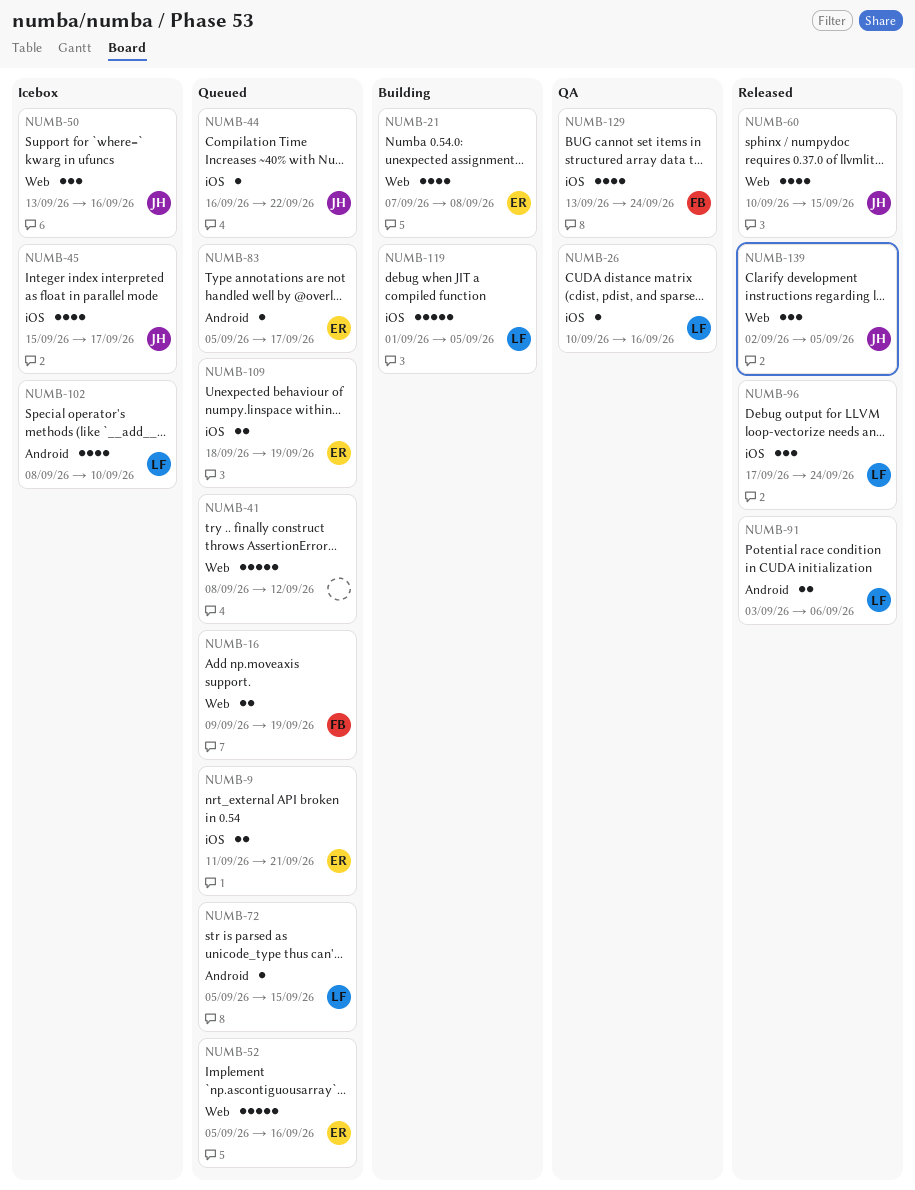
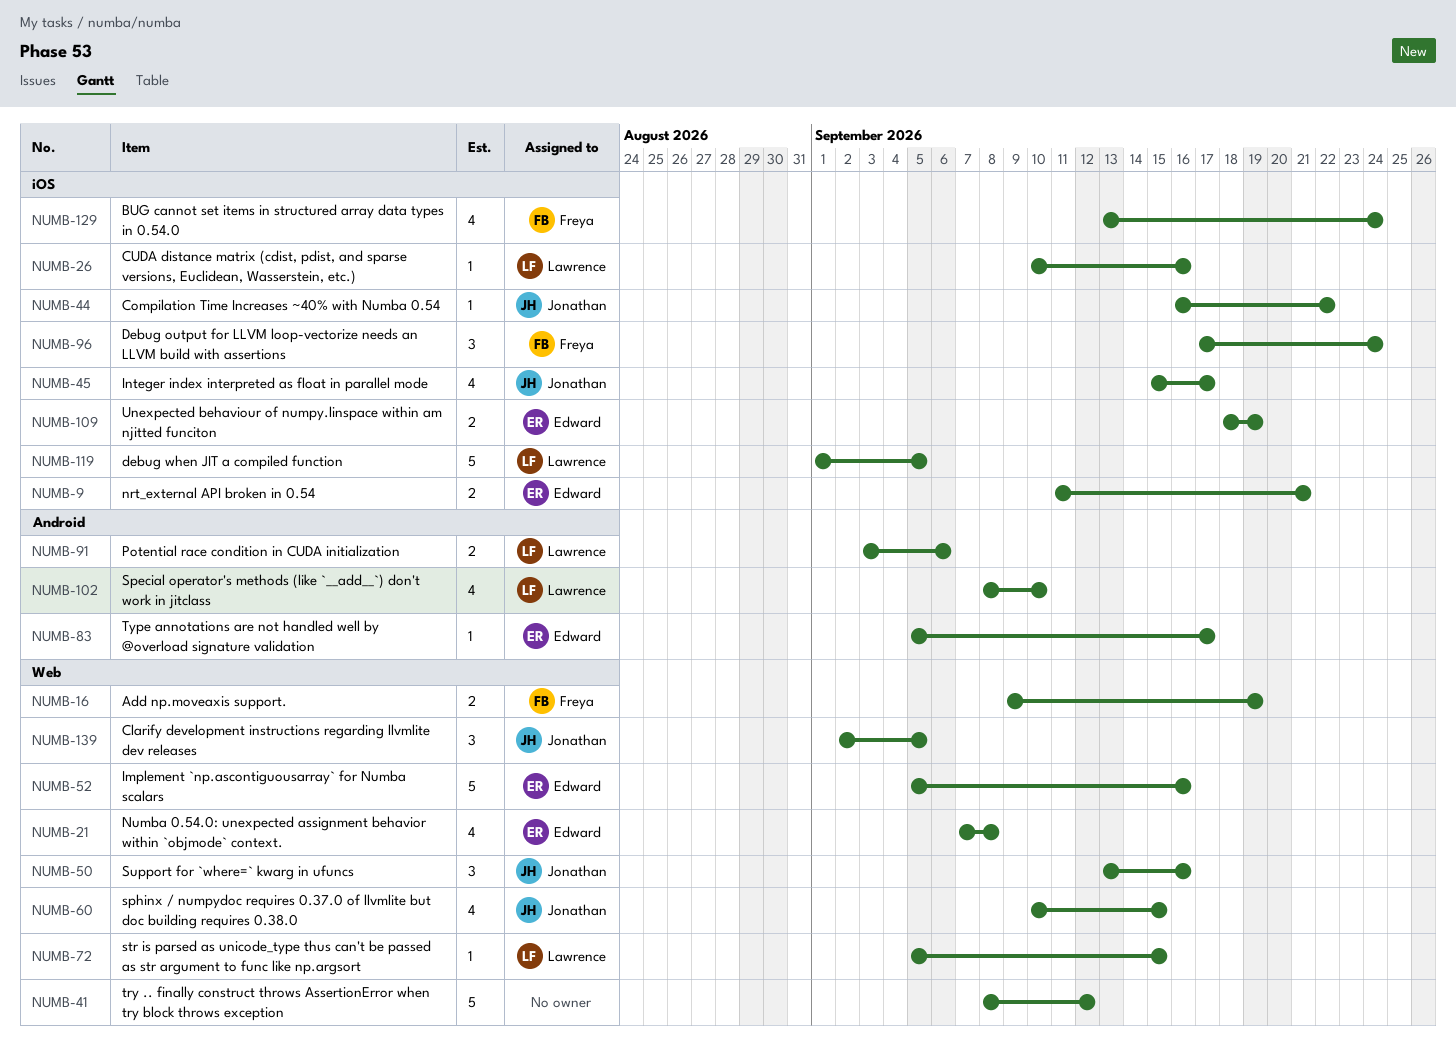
NUMB-72, label: Android -> Web
NUMB-96, owner: Lawrence -> Freya

